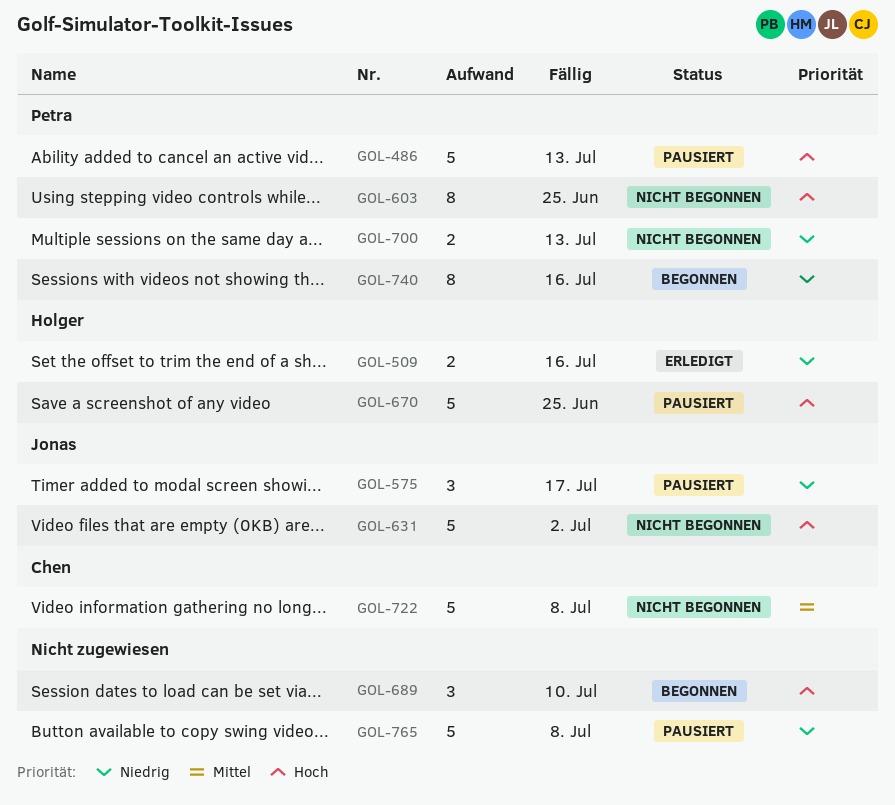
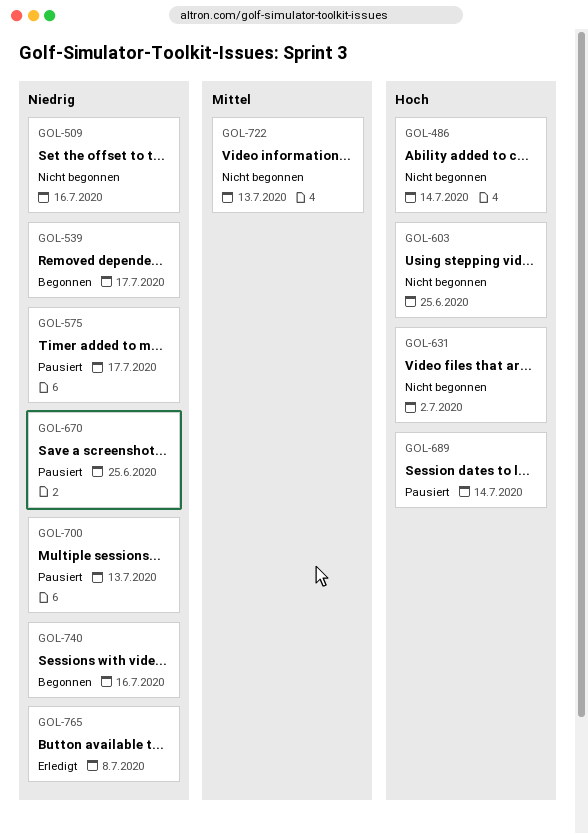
GOL-486, status: Pausiert -> Nicht begonnen
GOL-486, due: Jul 13 -> Jul 14
GOL-509, status: Erledigt -> Nicht begonnen
GOL-539: none -> present
GOL-670, priority: Hoch -> Niedrig
GOL-689, status: Begonnen -> Pausiert
GOL-689, due: Jul 10 -> Jul 14
GOL-700, status: Nicht begonnen -> Pausiert
GOL-722, due: Jul 8 -> Jul 13
GOL-765, status: Pausiert -> Erledigt

